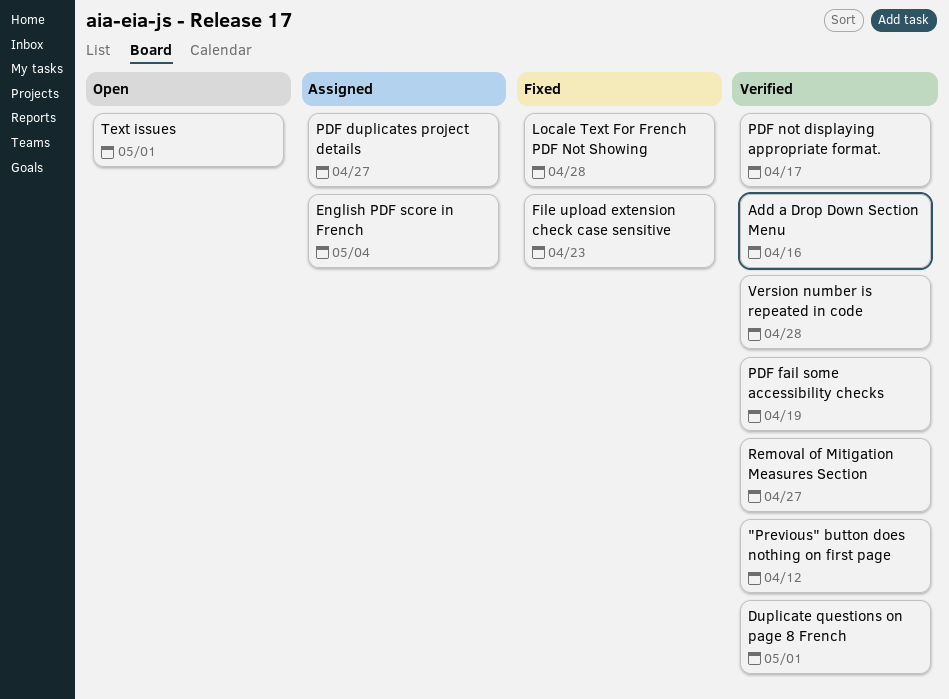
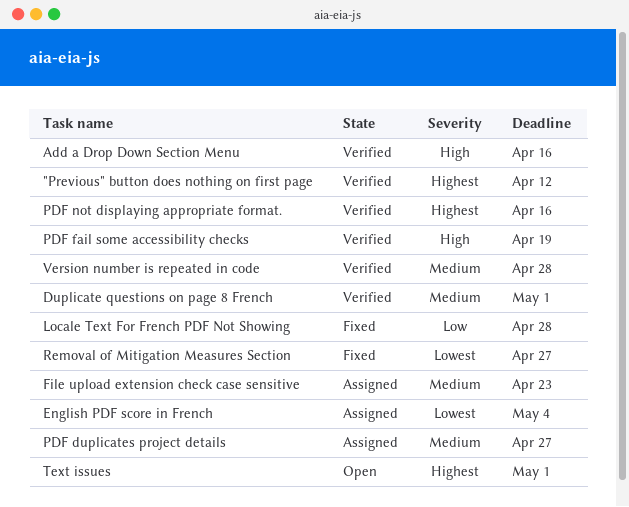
File upload extension check case sensitive, status: Fixed -> Assigned
PDF not displaying appropriate format., due: Apr 17 -> Apr 16
Removal of Mitigation Measures Section, status: Verified -> Fixed

